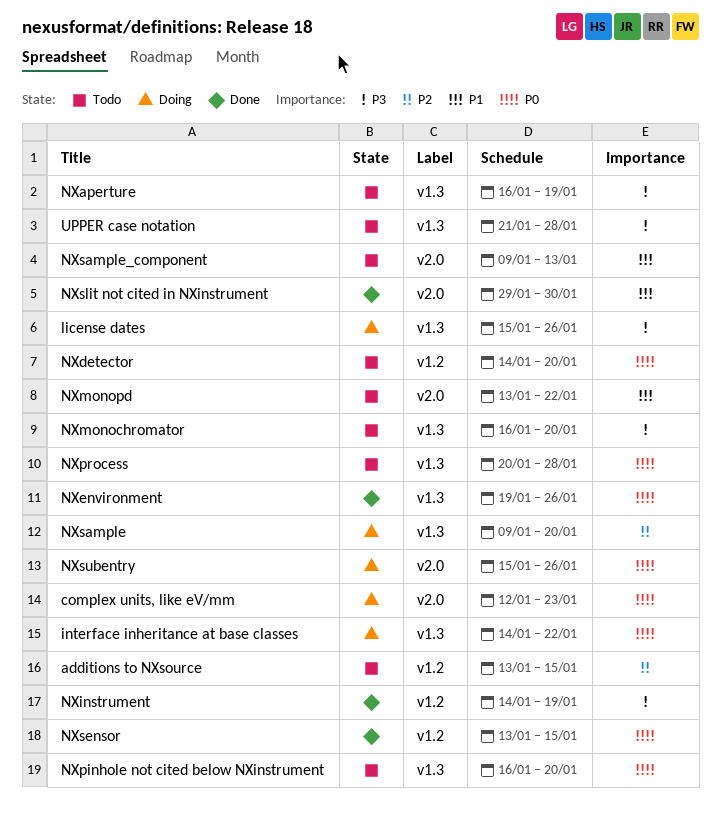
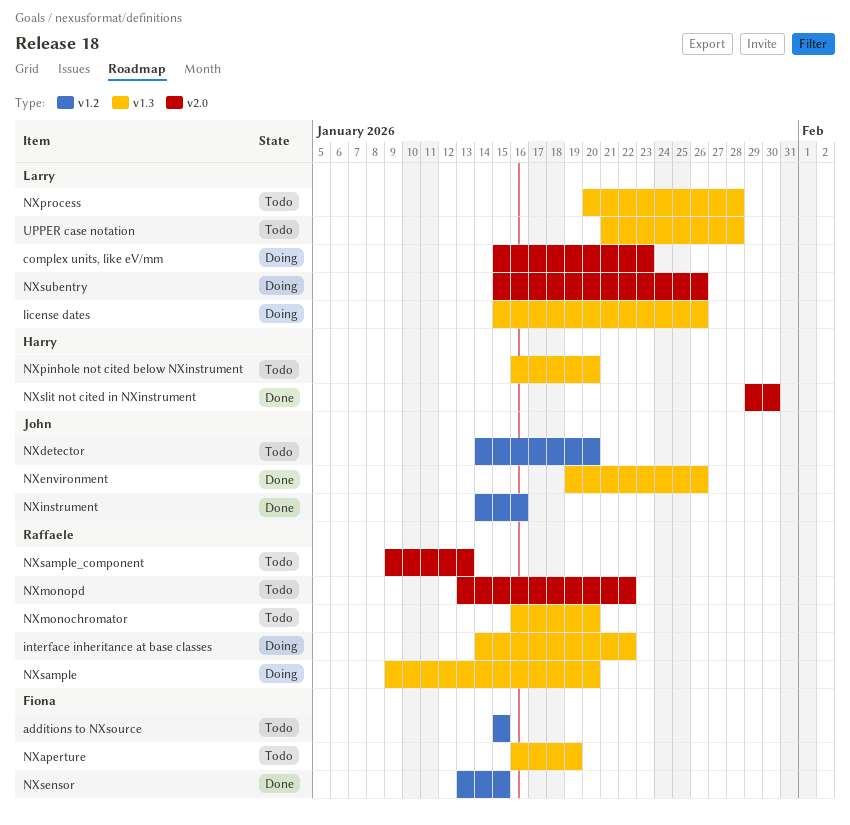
additions to NXsource, start: Jan 13 -> Jan 15
complex units, like eV/mm, start: Jan 12 -> Jan 15
NXinstrument, due: Jan 19 -> Jan 16

